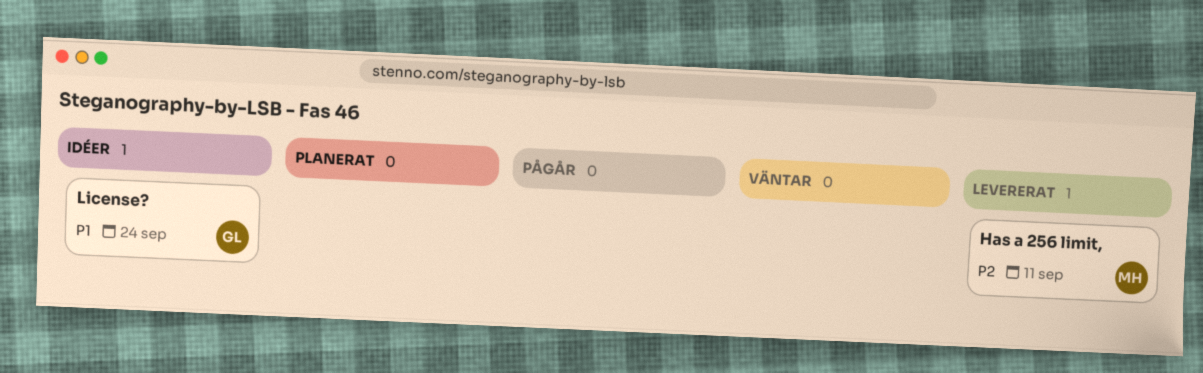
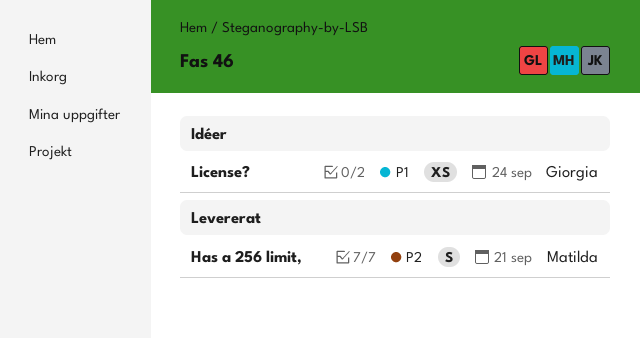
Has a 256 limit,, due: Sep 11 -> Sep 21

